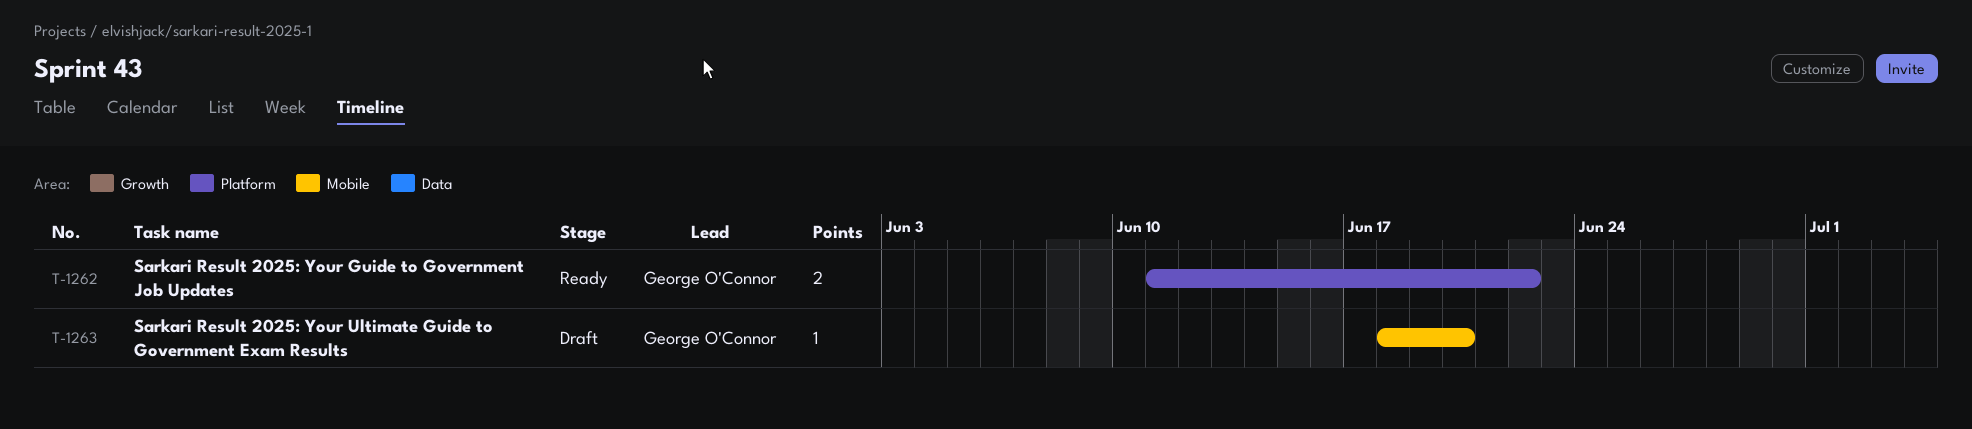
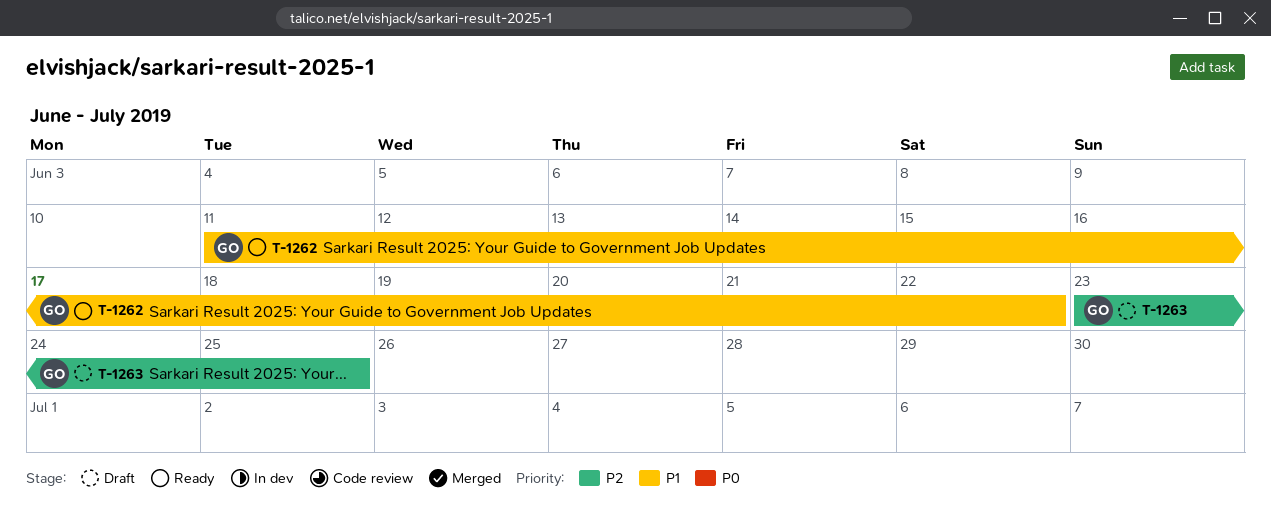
T-1263, start: Jun 18 -> Jun 23
T-1263, due: Jun 20 -> Jun 25

